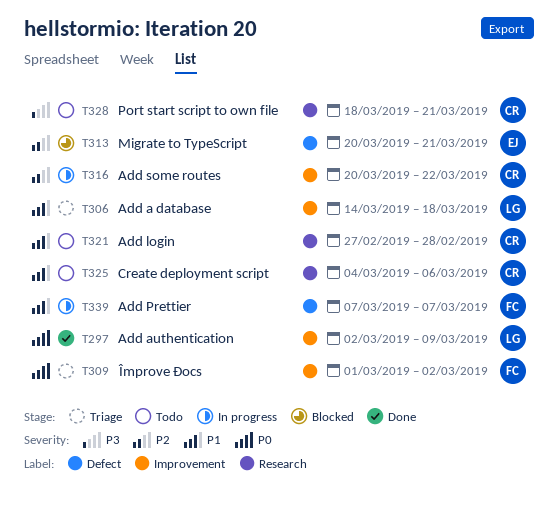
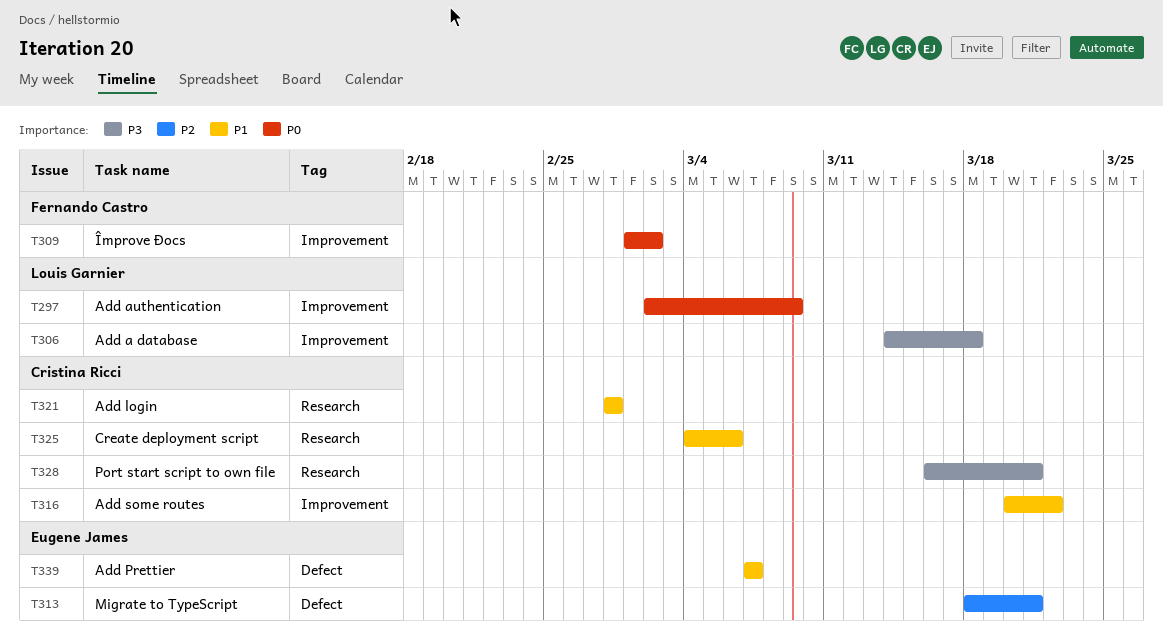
T306, priority: P1 -> P3
T313, start: Mar 20 -> Mar 18
T316, priority: P2 -> P1
T321, start: Feb 27 -> Feb 28
T328, start: Mar 18 -> Mar 16
T339, owner: Fernando Castro -> Eugene James

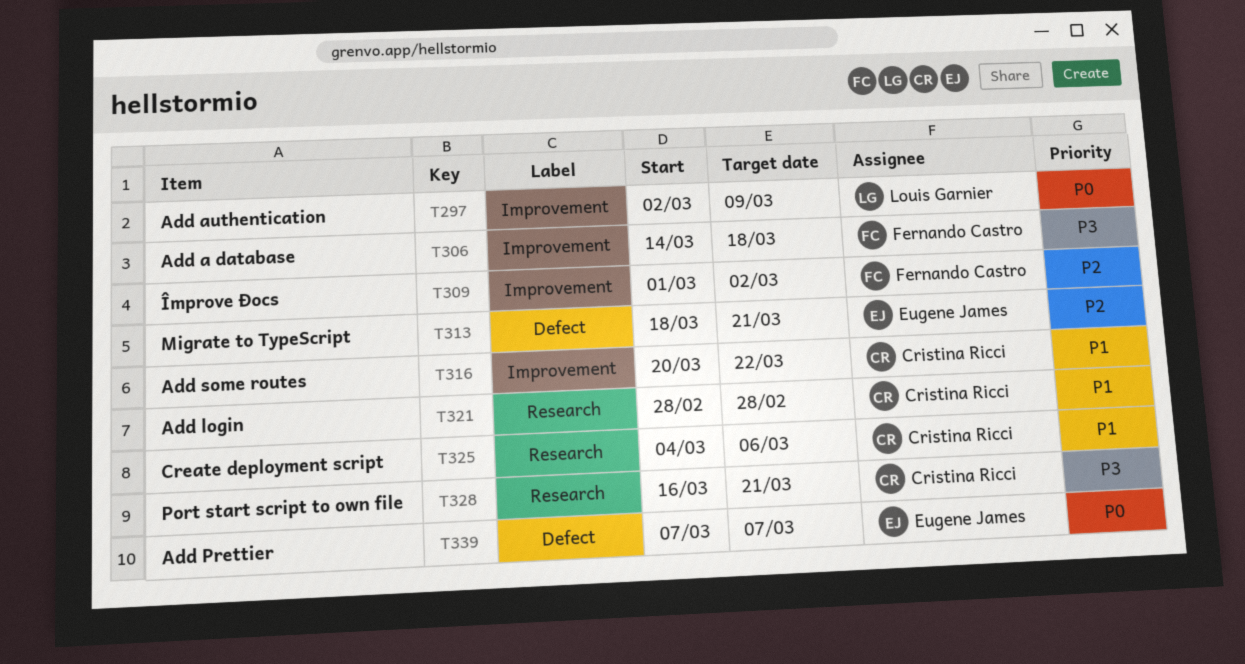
T306, owner: Louis Garnier -> Fernando Castro
T309, priority: P0 -> P2
T339, priority: P1 -> P0

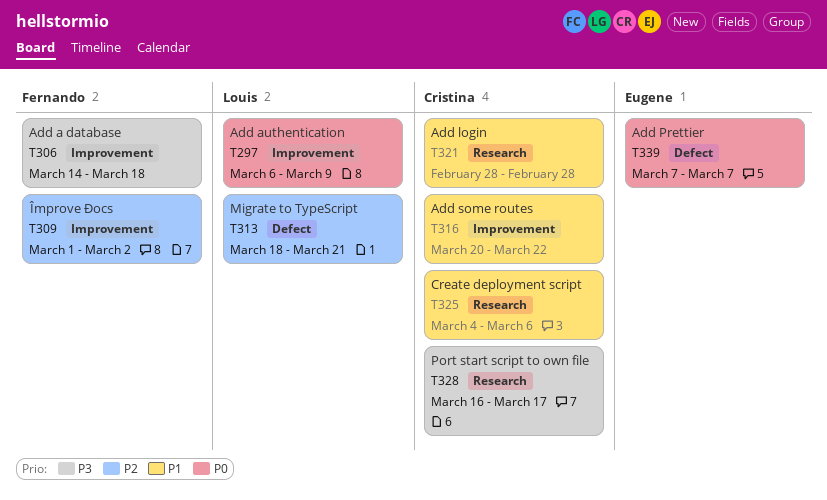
T297, start: Mar 2 -> Mar 6
T313, owner: Eugene James -> Louis Garnier
T328, due: Mar 21 -> Mar 17

